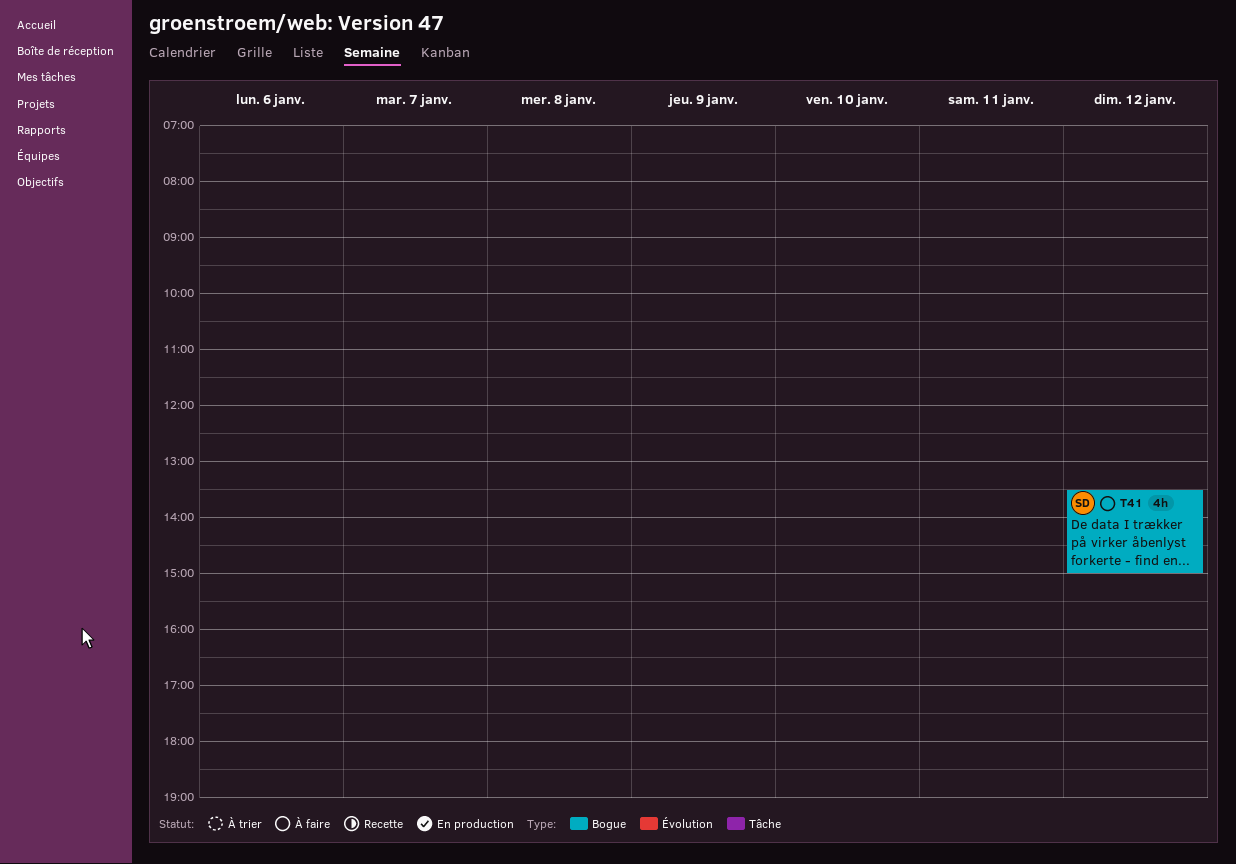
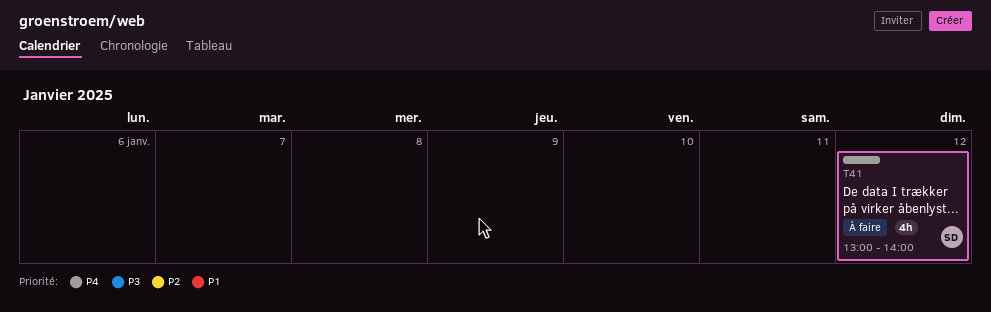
T41, begins: 13:30 -> 13:00
T41, ends: 15:00 -> 14:00

